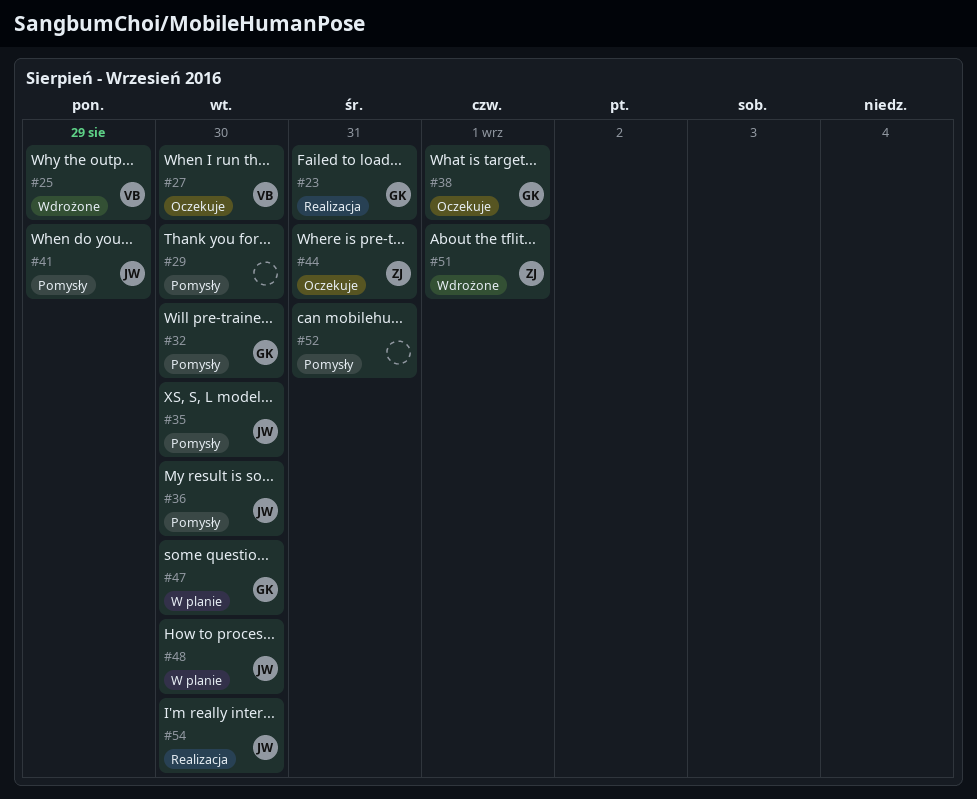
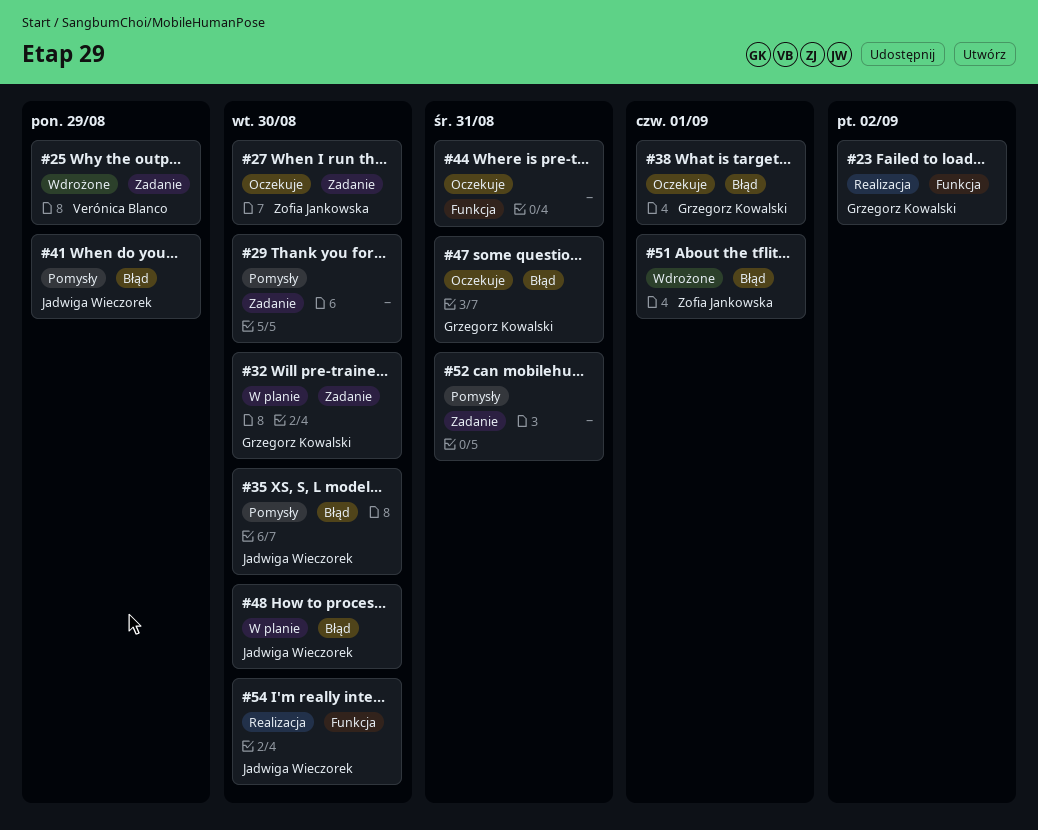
#23, due: Aug 31 -> Sep 2
#27, owner: Verónica Blanco -> Zofia Jankowska
#32, status: Pomysły -> W planie
#36: present -> none
#44, owner: Zofia Jankowska -> none
#47, status: W planie -> Oczekuje
#47, due: Aug 30 -> Aug 31

